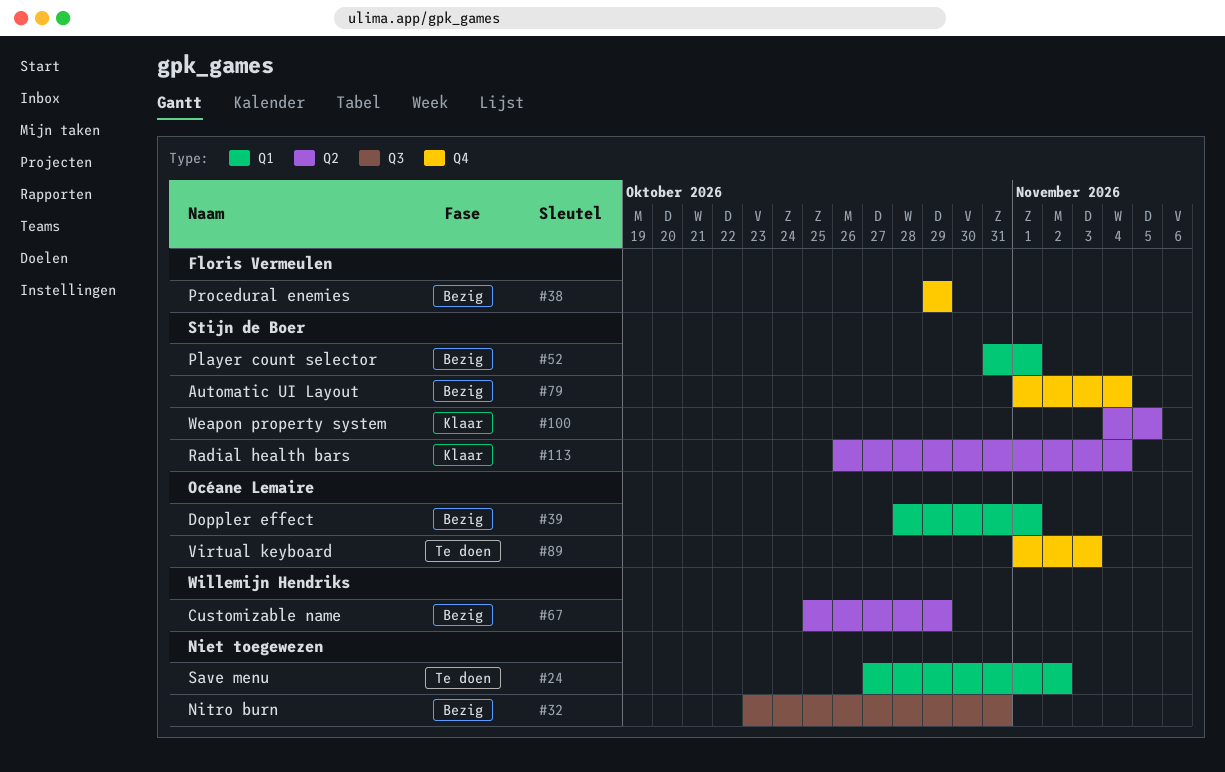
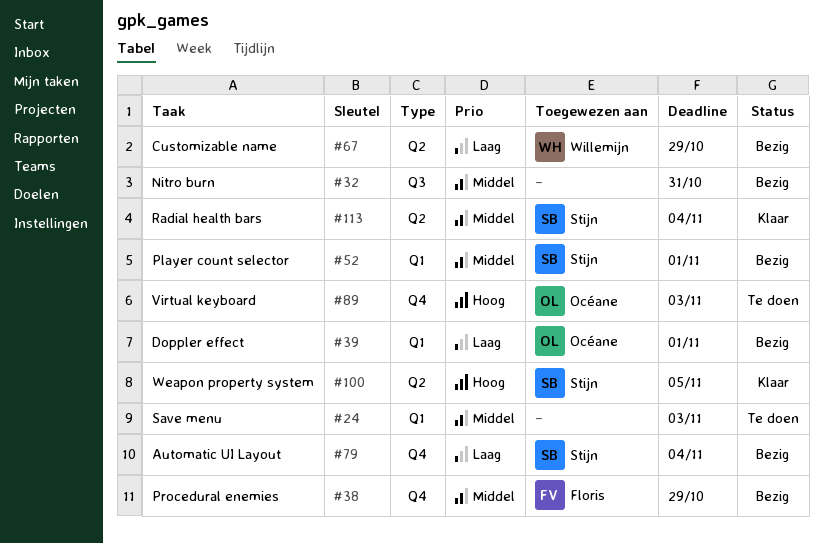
#24, due: Nov 2 -> Nov 3

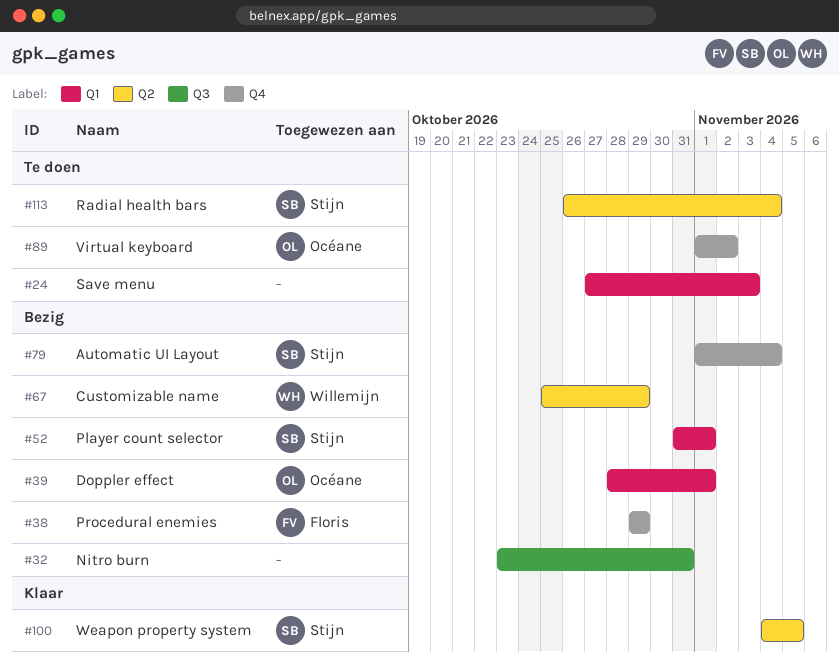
#89, due: Nov 3 -> Nov 2
#113, status: Klaar -> Te doen

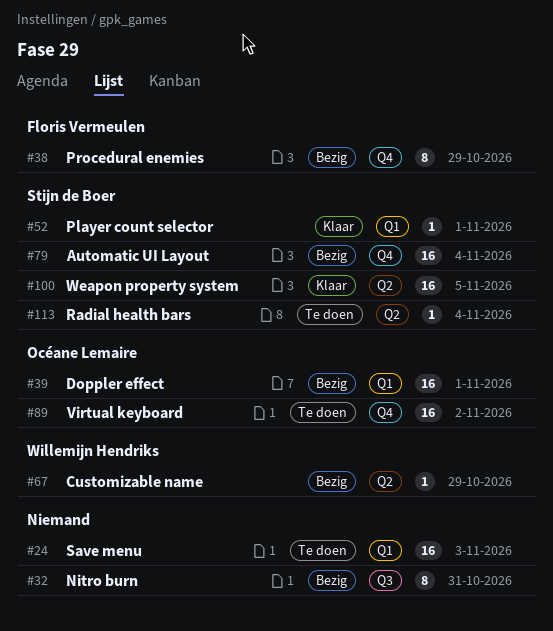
#52, status: Bezig -> Klaar

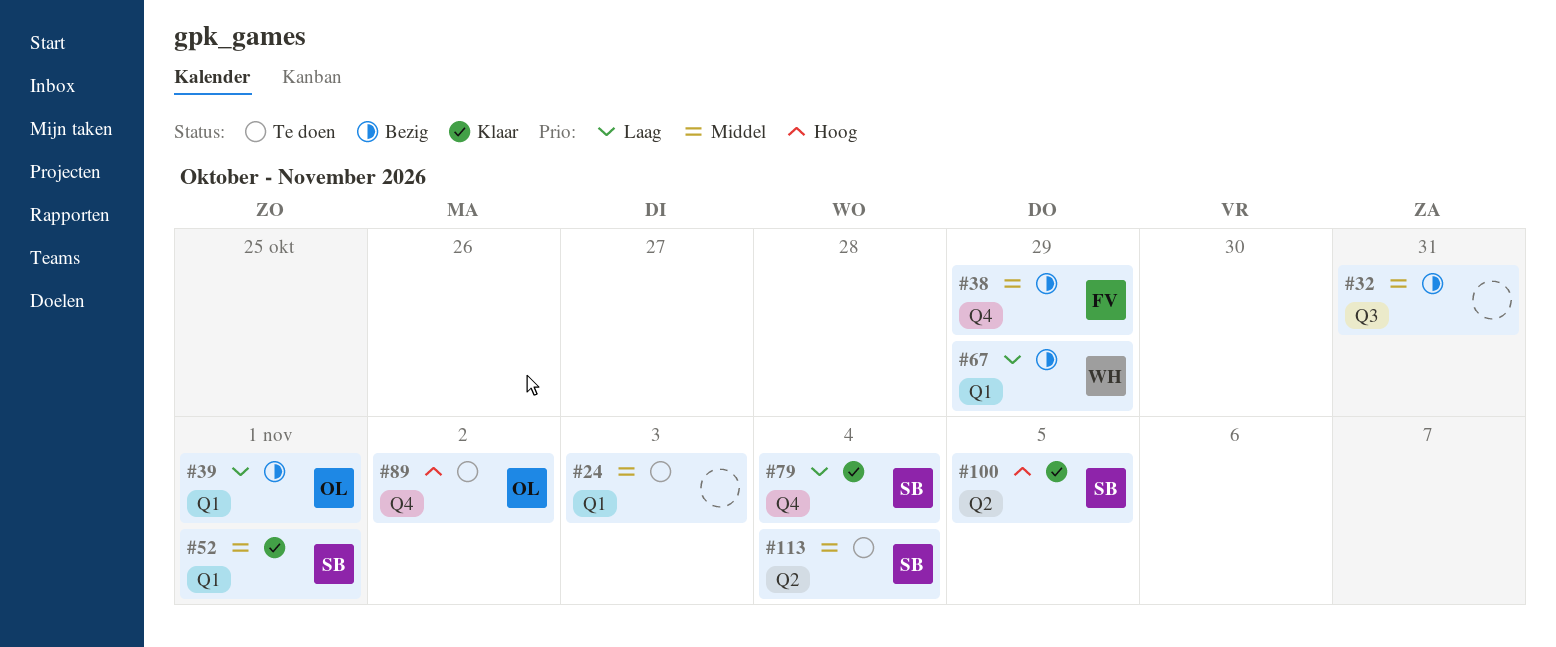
#67, label: Q2 -> Q1
#79, status: Bezig -> Klaar

